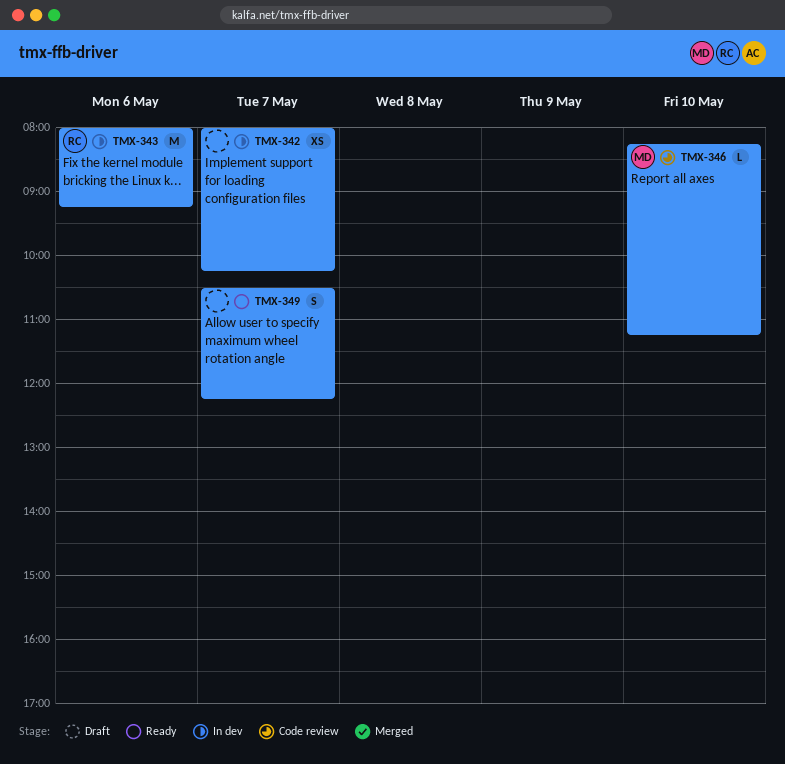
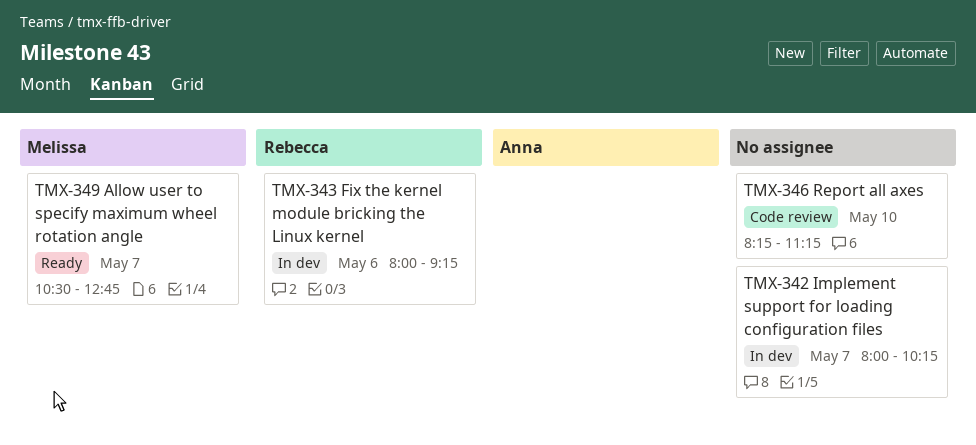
TMX-346, owner: Melissa -> none
TMX-349, owner: none -> Melissa
TMX-349, ends: 12:15 -> 12:45

